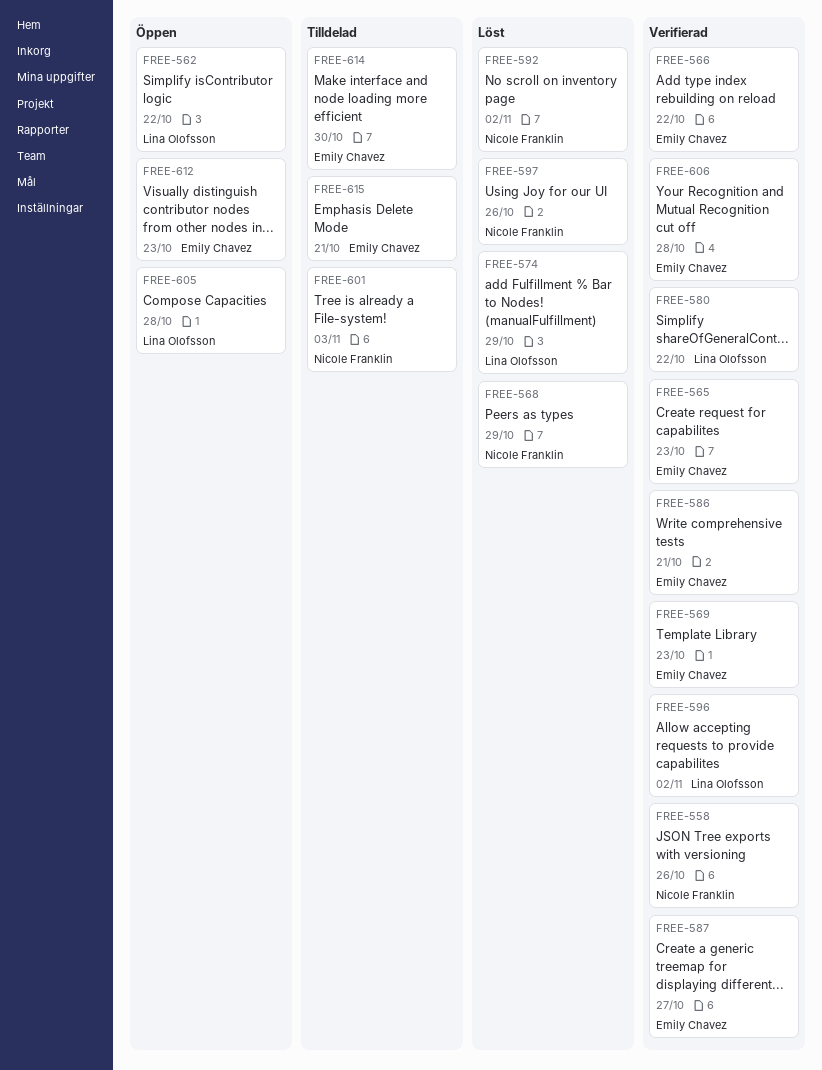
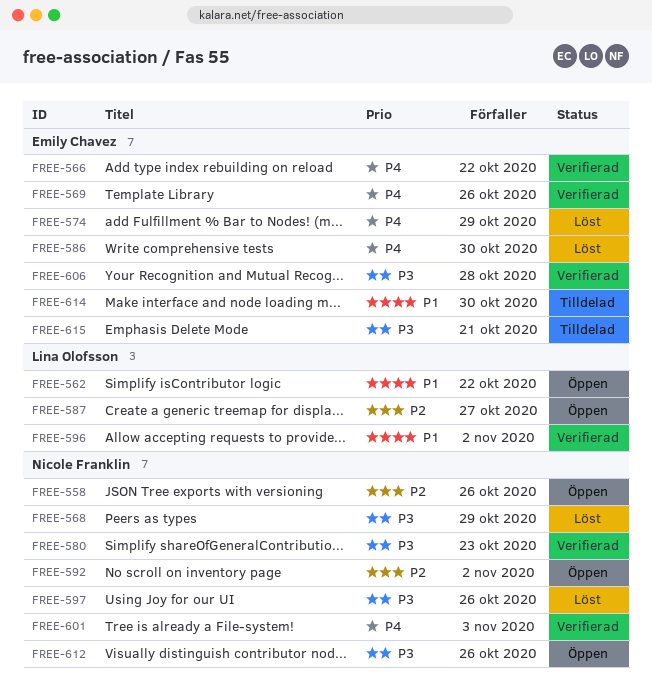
FREE-558, status: Verifierad -> Öppen
FREE-565: present -> none
FREE-569, due: Oct 23 -> Oct 26
FREE-574, owner: Lina Olofsson -> Emily Chavez
FREE-580, owner: Lina Olofsson -> Nicole Franklin
FREE-580, due: Oct 22 -> Oct 23
FREE-586, status: Verifierad -> Löst
FREE-586, due: Oct 21 -> Oct 30
FREE-587, status: Verifierad -> Öppen
FREE-587, owner: Emily Chavez -> Lina Olofsson
FREE-592, status: Löst -> Öppen
FREE-601, status: Tilldelad -> Verifierad
FREE-605: present -> none
FREE-612, owner: Emily Chavez -> Nicole Franklin
FREE-612, due: Oct 23 -> Oct 26

